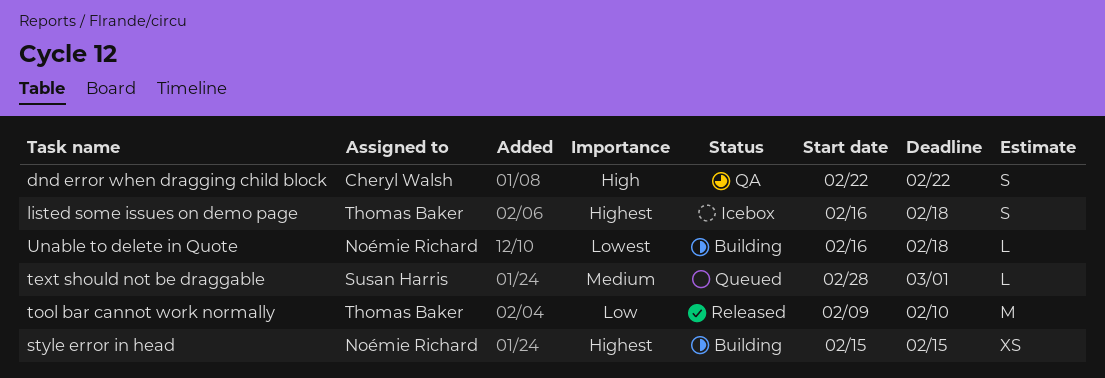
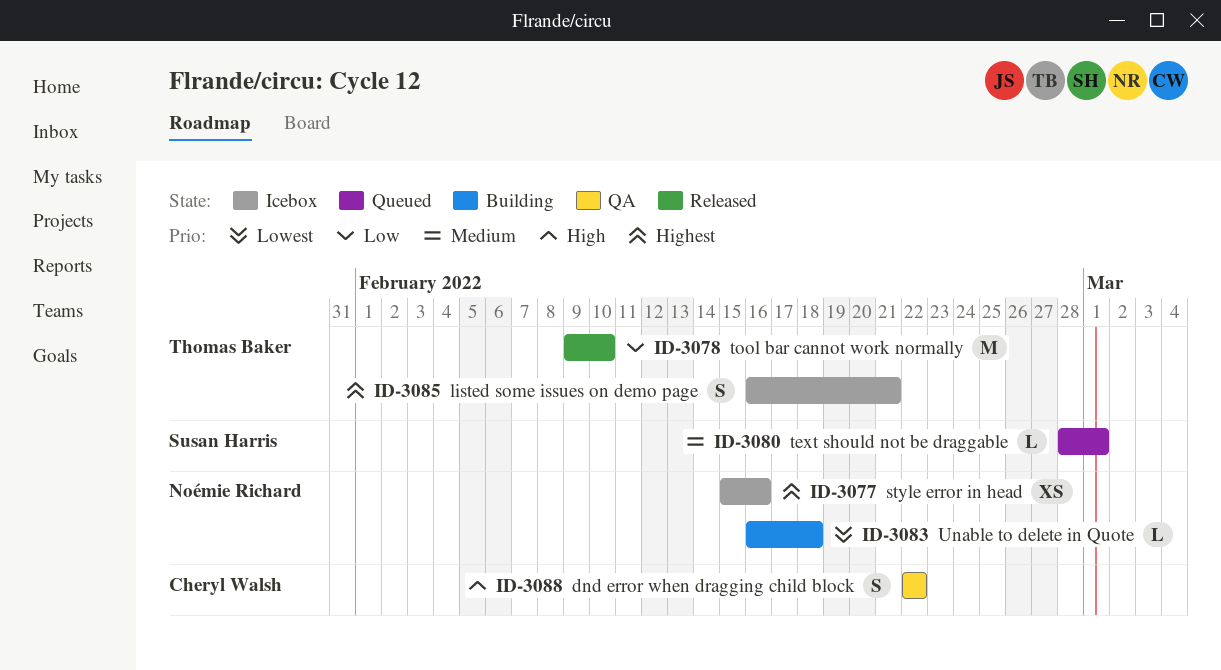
listed some issues on demo page, due: Feb 18 -> Feb 21
style error in head, status: Building -> Icebox
style error in head, due: Feb 15 -> Feb 16

